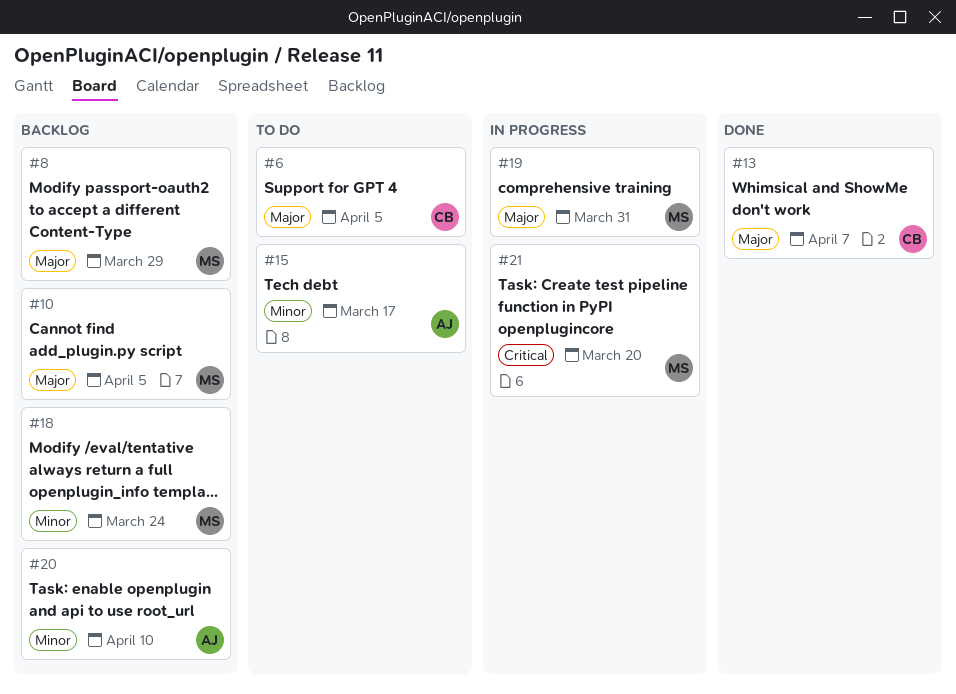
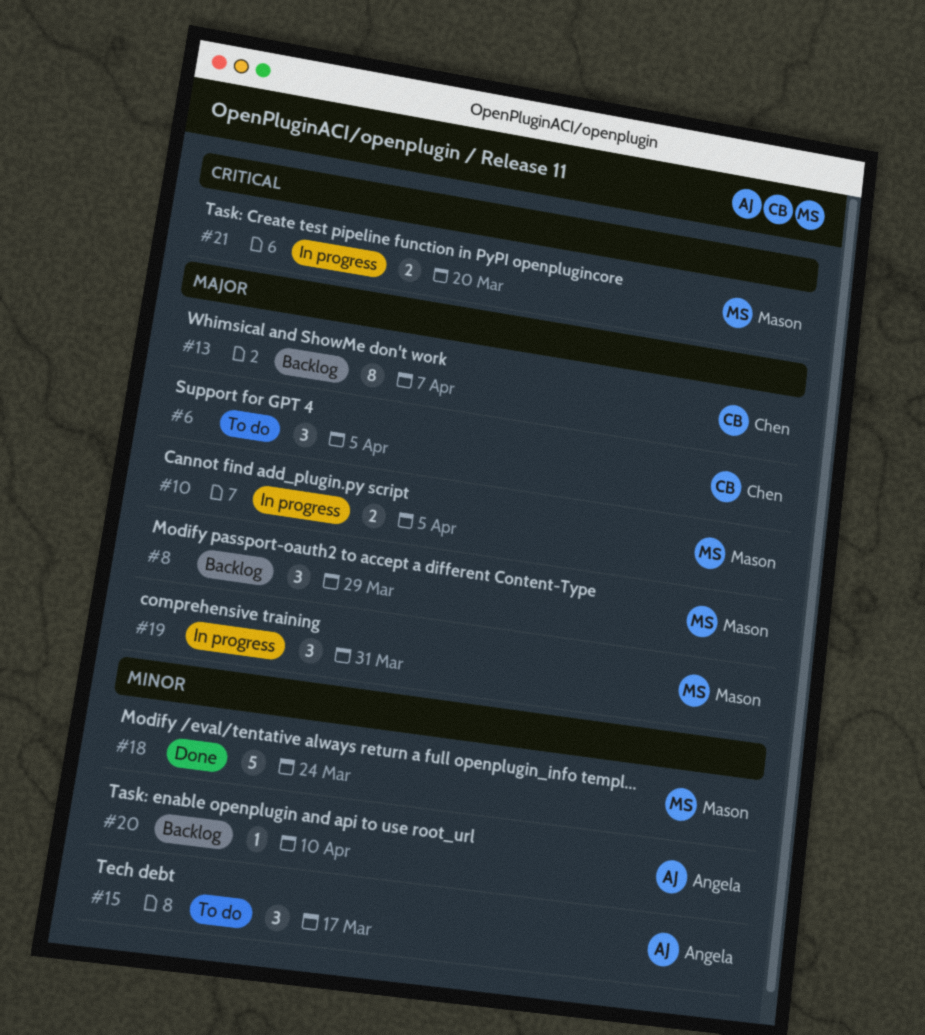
#10, status: Backlog -> In progress
#13, status: Done -> Backlog
#18, status: Backlog -> Done

